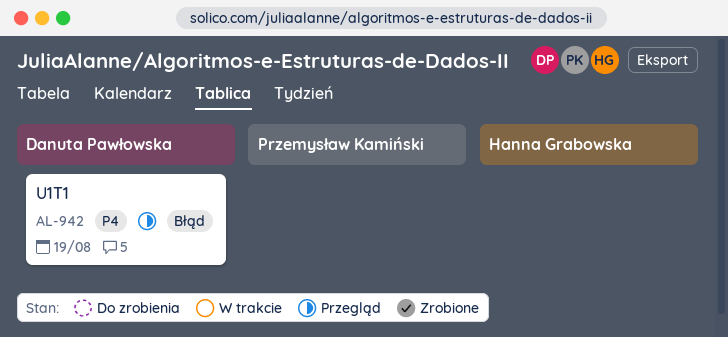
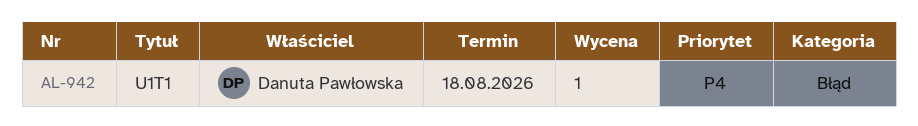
AL-942, due: Aug 19 -> Aug 18

